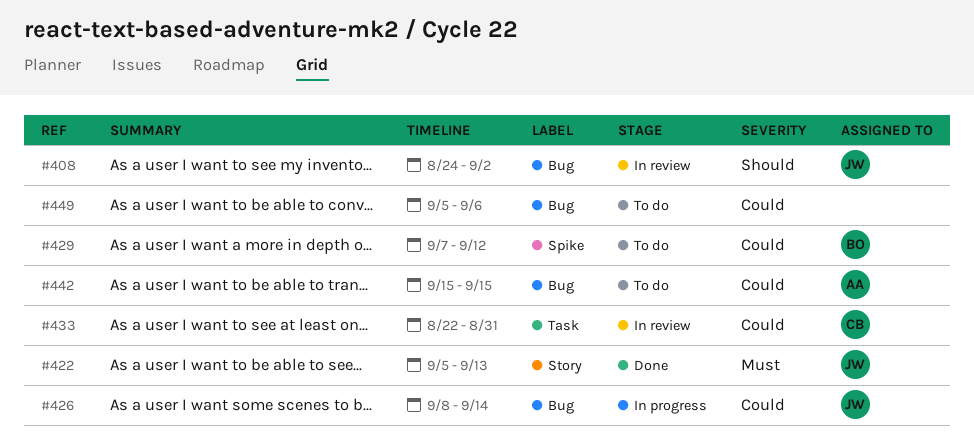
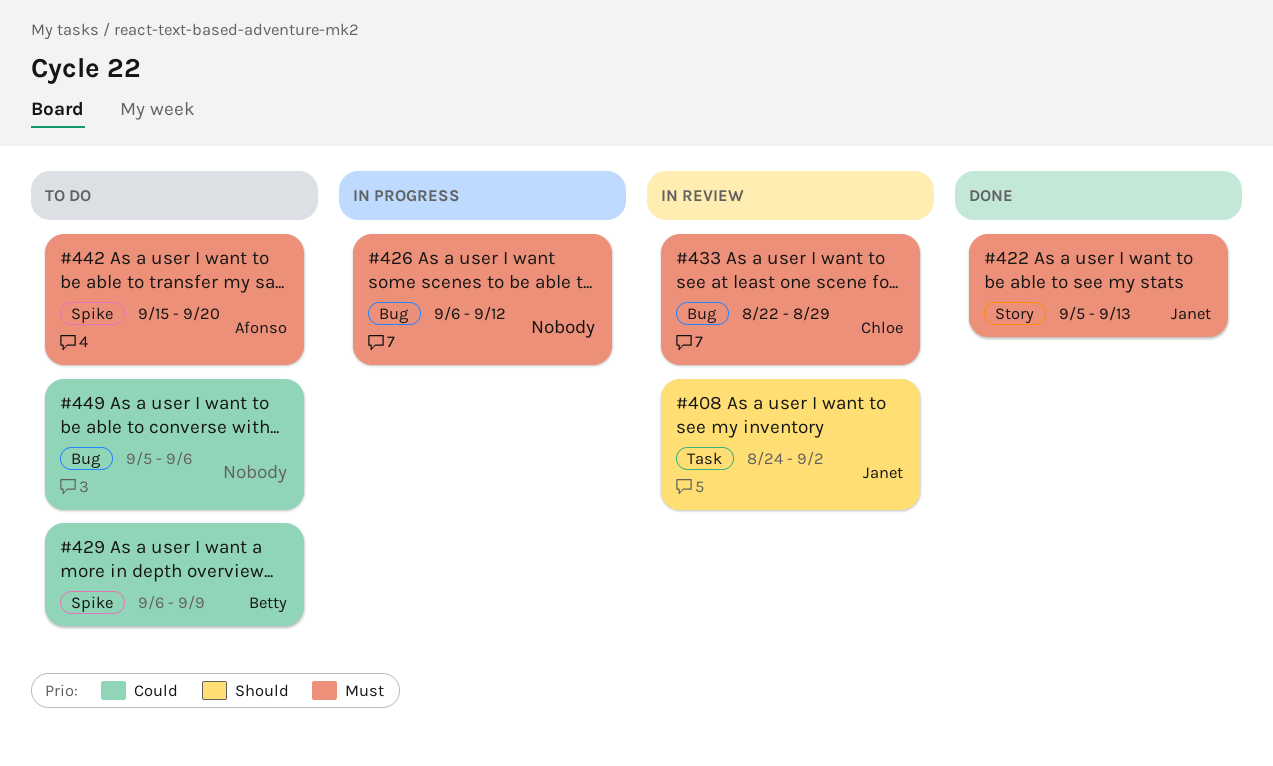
#408, label: Bug -> Task
#426, owner: Janet -> none
#426, priority: Could -> Must
#426, start: Sep 8 -> Sep 6
#426, due: Sep 14 -> Sep 12
#429, start: Sep 7 -> Sep 6
#429, due: Sep 12 -> Sep 9
#433, priority: Could -> Must
#433, label: Task -> Bug
#433, due: Aug 31 -> Aug 29
#442, priority: Could -> Must
#442, label: Bug -> Spike
#442, due: Sep 15 -> Sep 20

